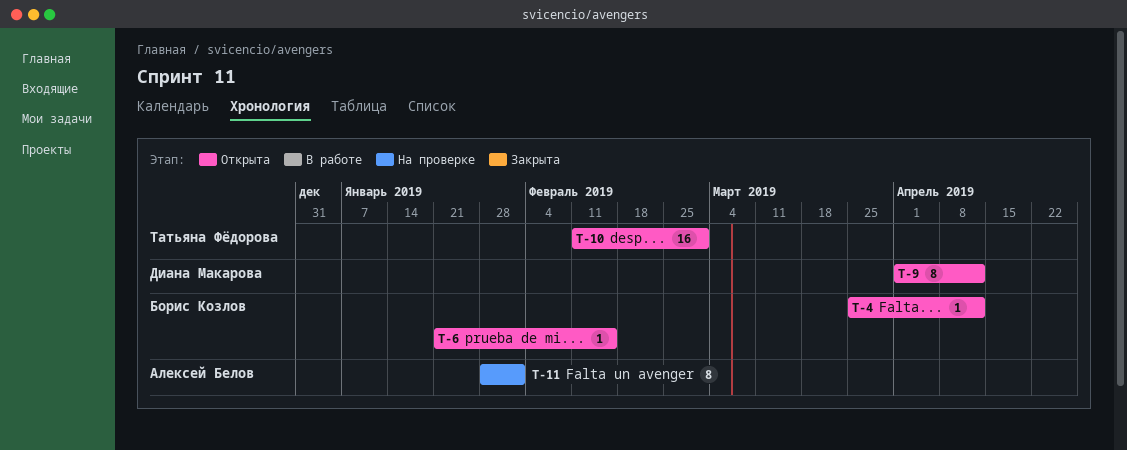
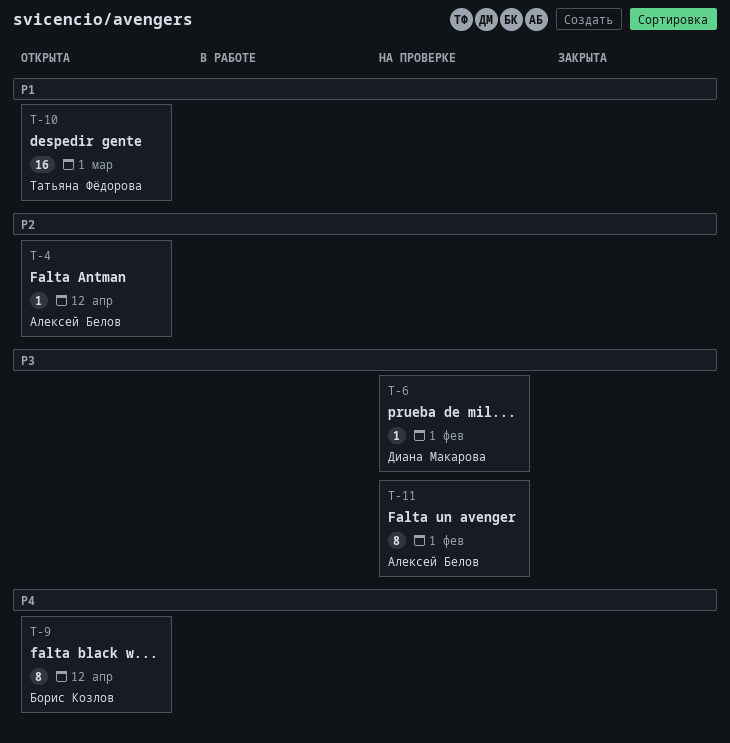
T-4, owner: Борис Козлов -> Алексей Белов
T-6, status: Открыта -> На проверке
T-6, owner: Борис Козлов -> Диана Макарова
T-6, due: Feb 15 -> Feb 1
T-9, owner: Диана Макарова -> Борис Козлов

